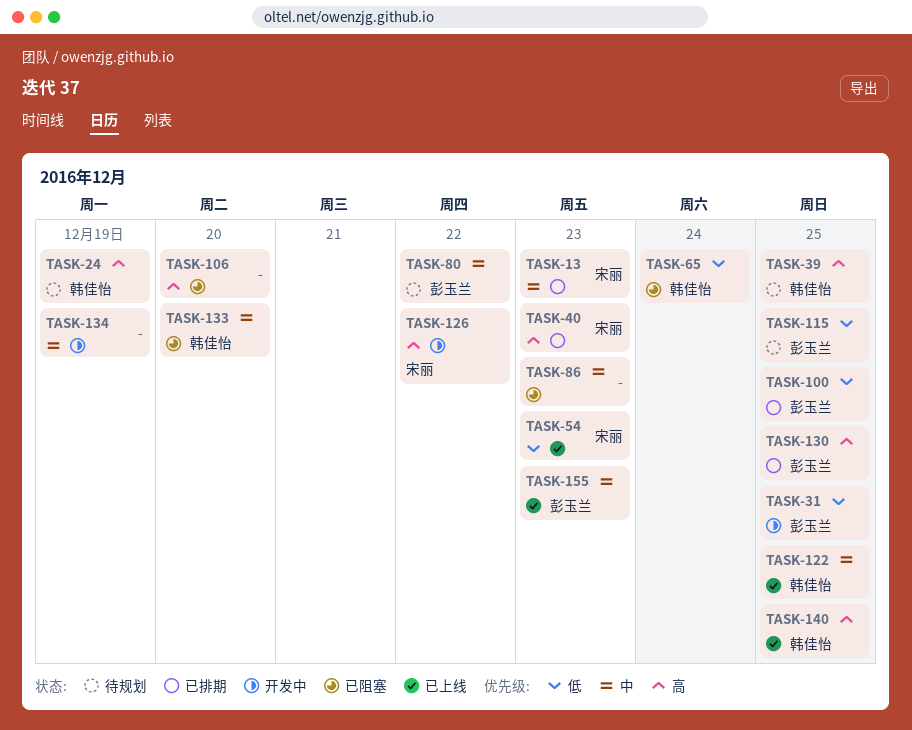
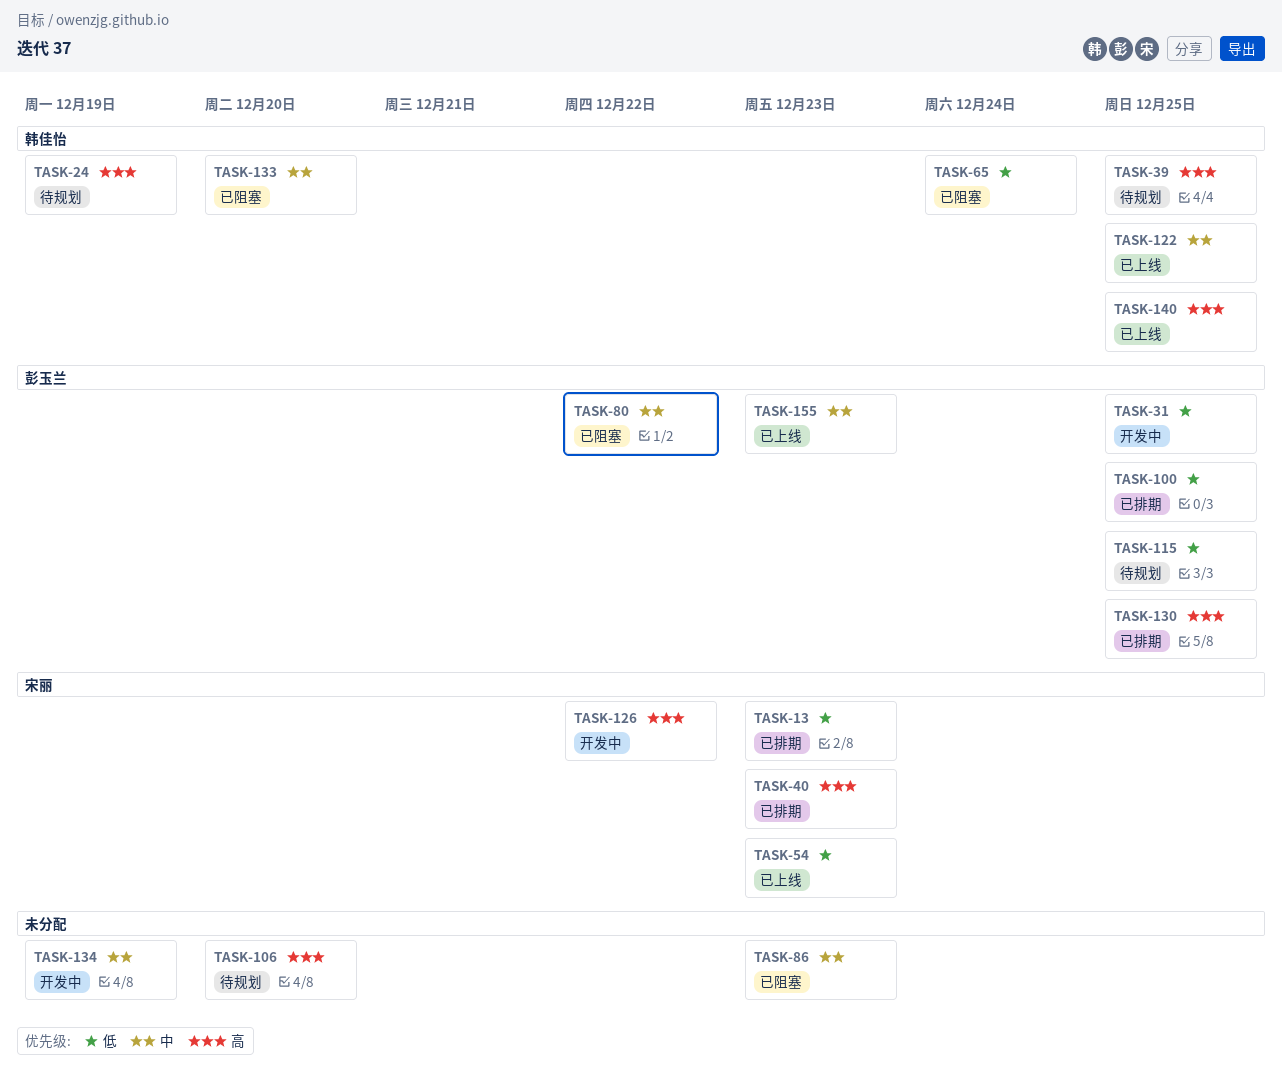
TASK-13, priority: 中 -> 低
TASK-80, status: 待规划 -> 已阻塞
TASK-106, status: 已阻塞 -> 待规划

